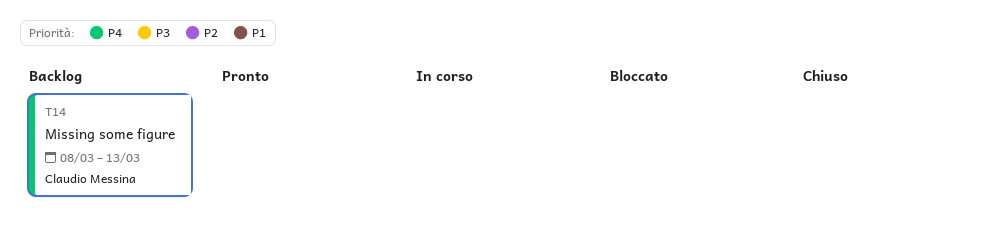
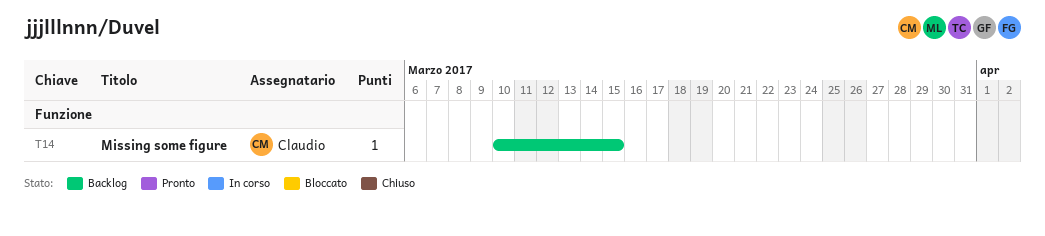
T14, start: Mar 8 -> Mar 10
T14, due: Mar 13 -> Mar 15

